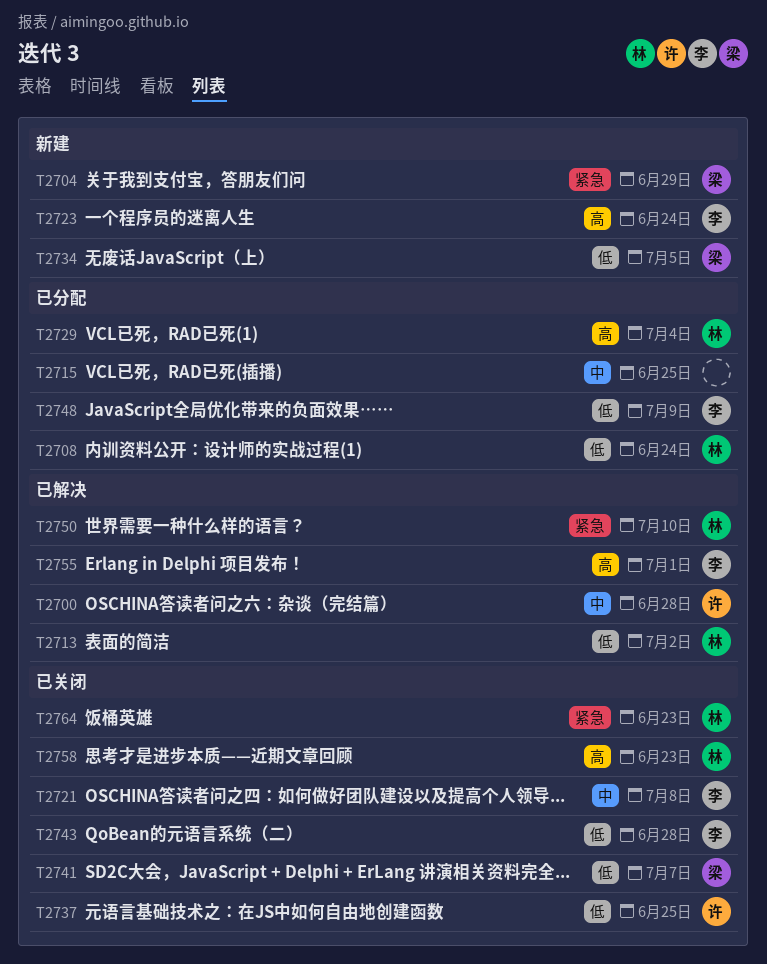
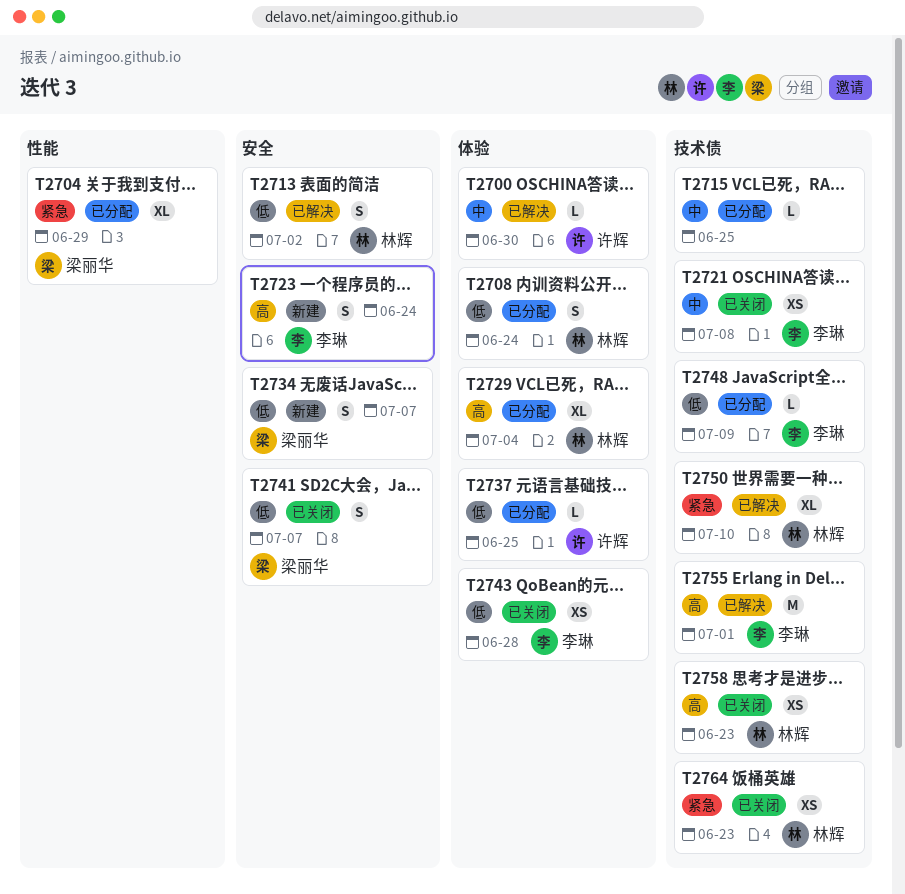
T2700, due: Jun 28 -> Jun 30
T2704, status: 新建 -> 已分配
T2734, due: Jul 5 -> Jul 7
T2737, status: 已关闭 -> 已分配

